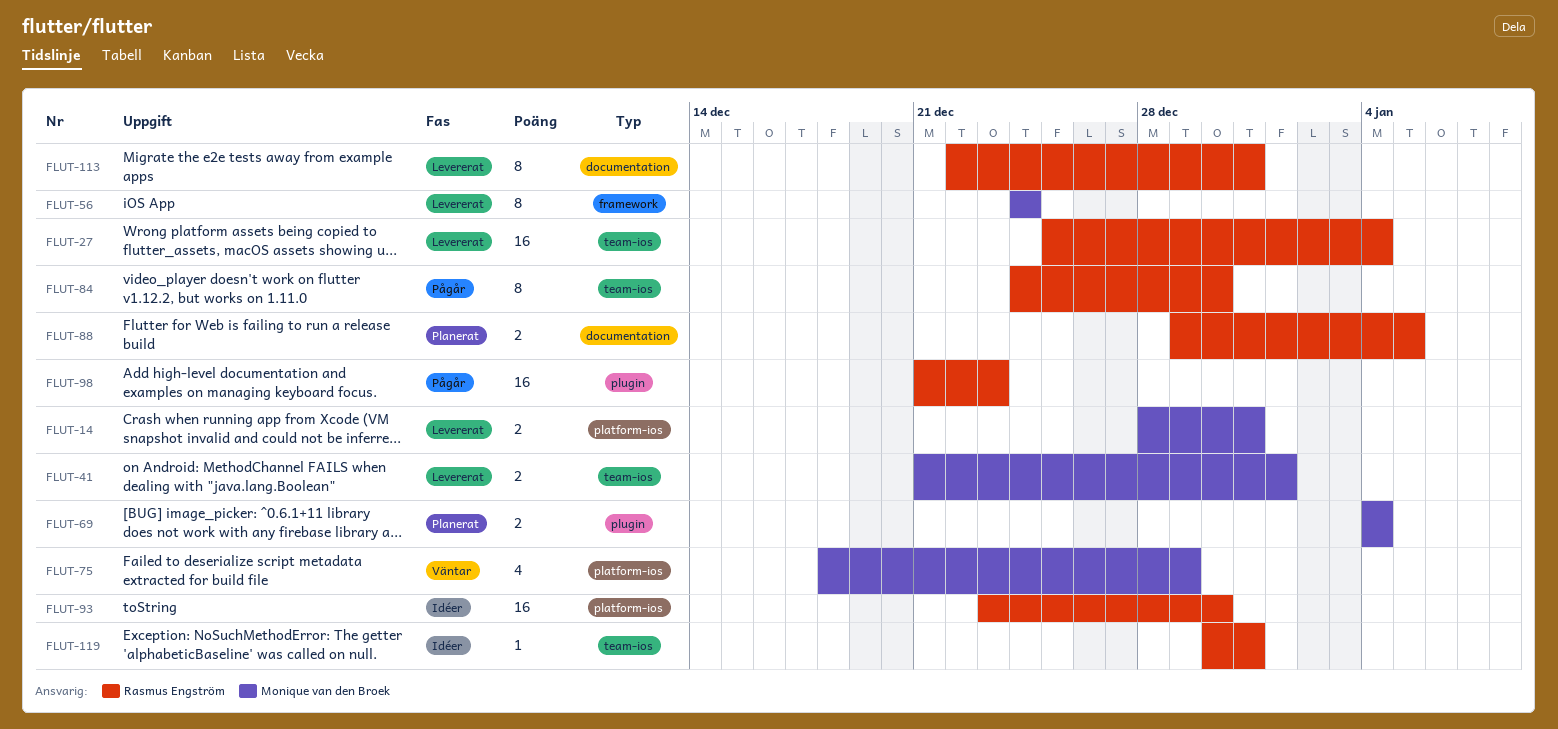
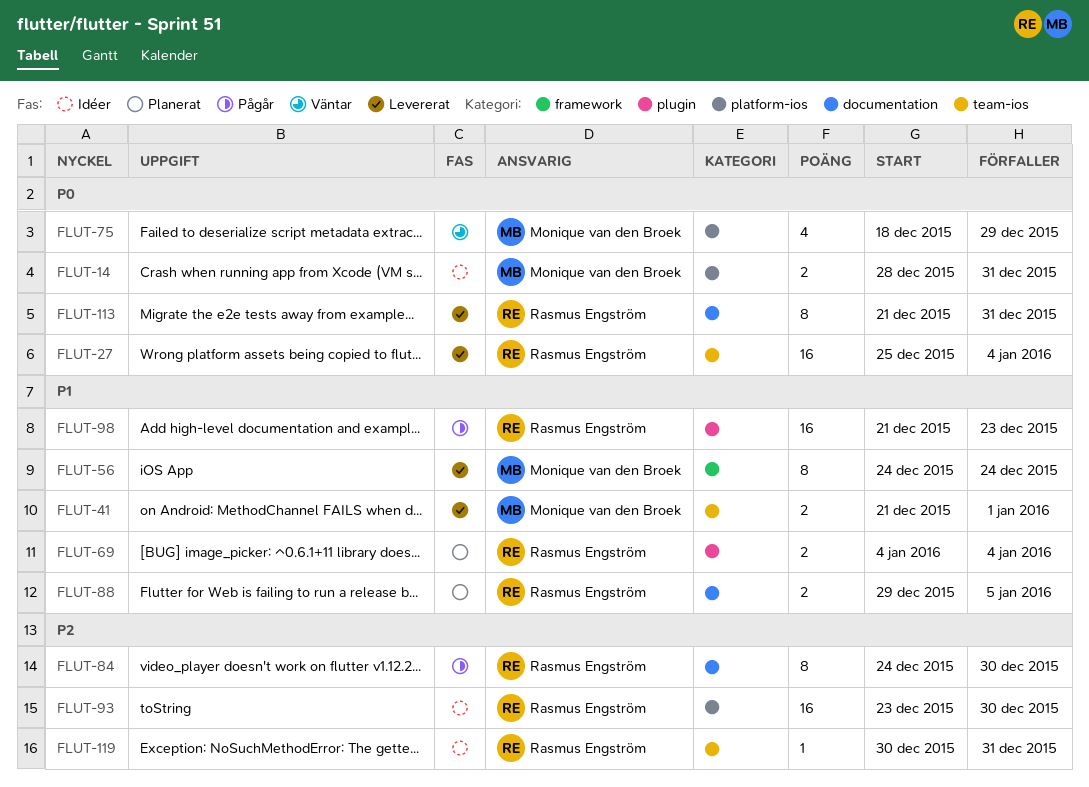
FLUT-14, status: Levererat -> Idéer
FLUT-69, owner: Monique van den Broek -> Rasmus Engström
FLUT-84, label: team-ios -> documentation
FLUT-113, start: Dec 22 -> Dec 21

